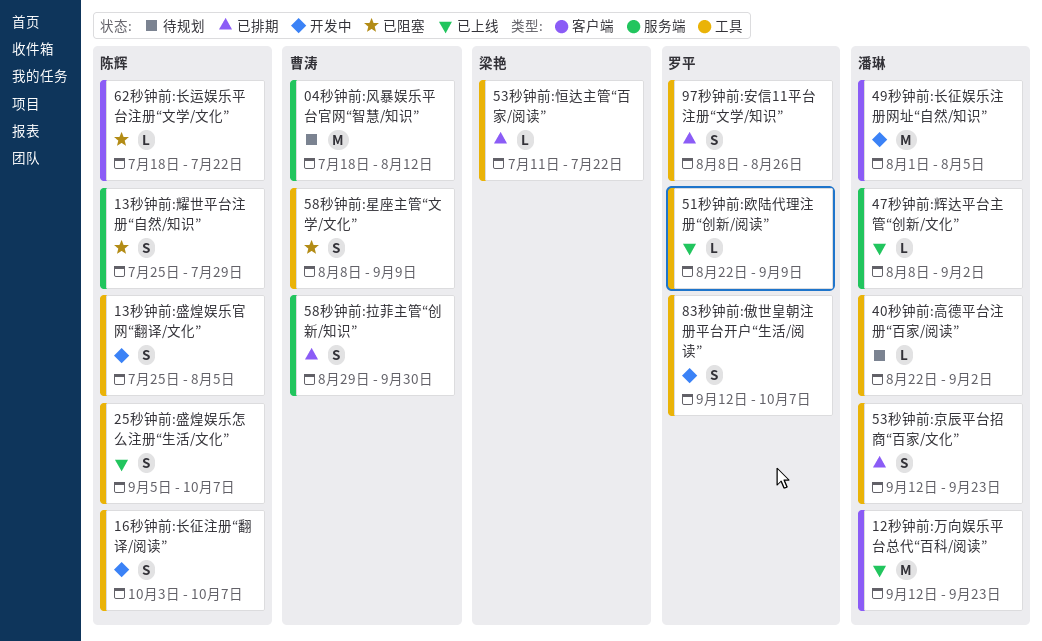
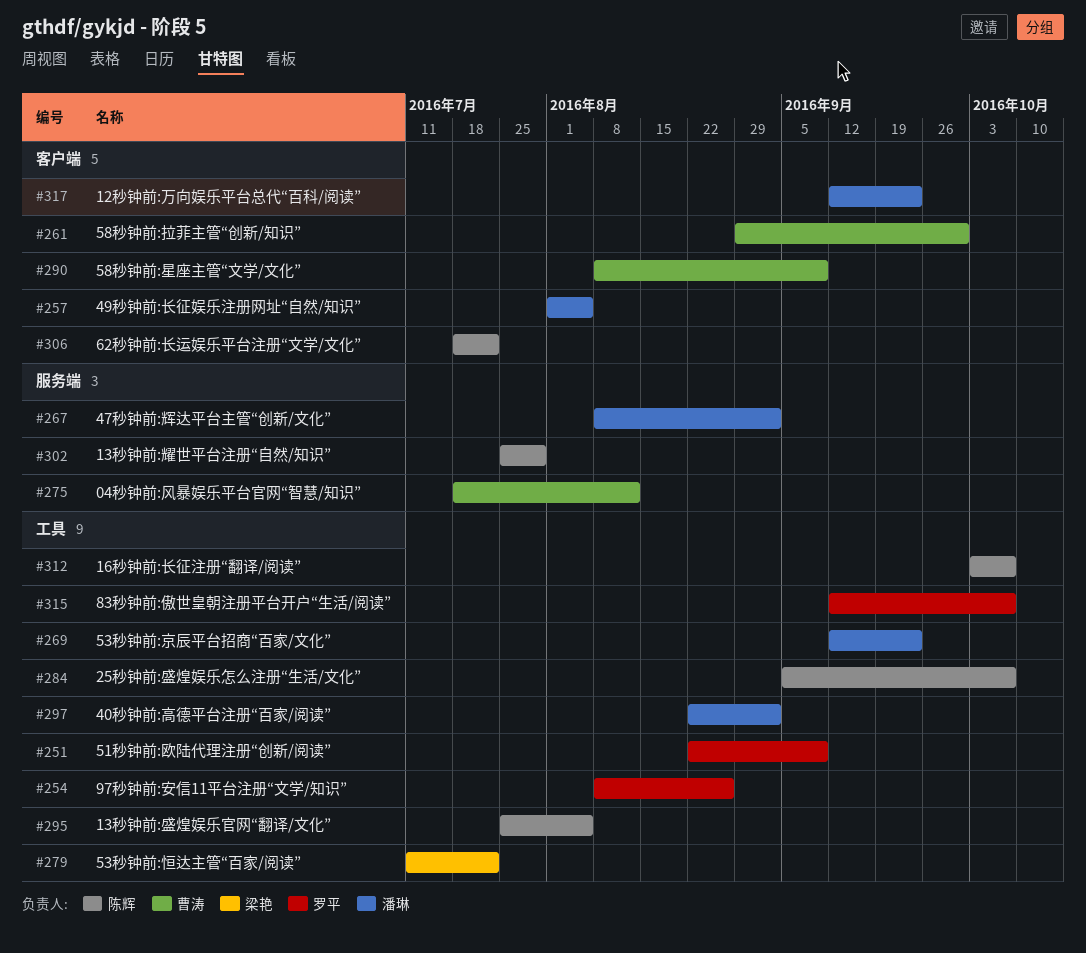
58秒钟前:拉菲主管“创新/知识”, label: 服务端 -> 客户端
58秒钟前:星座主管“文学/文化”, label: 工具 -> 客户端

